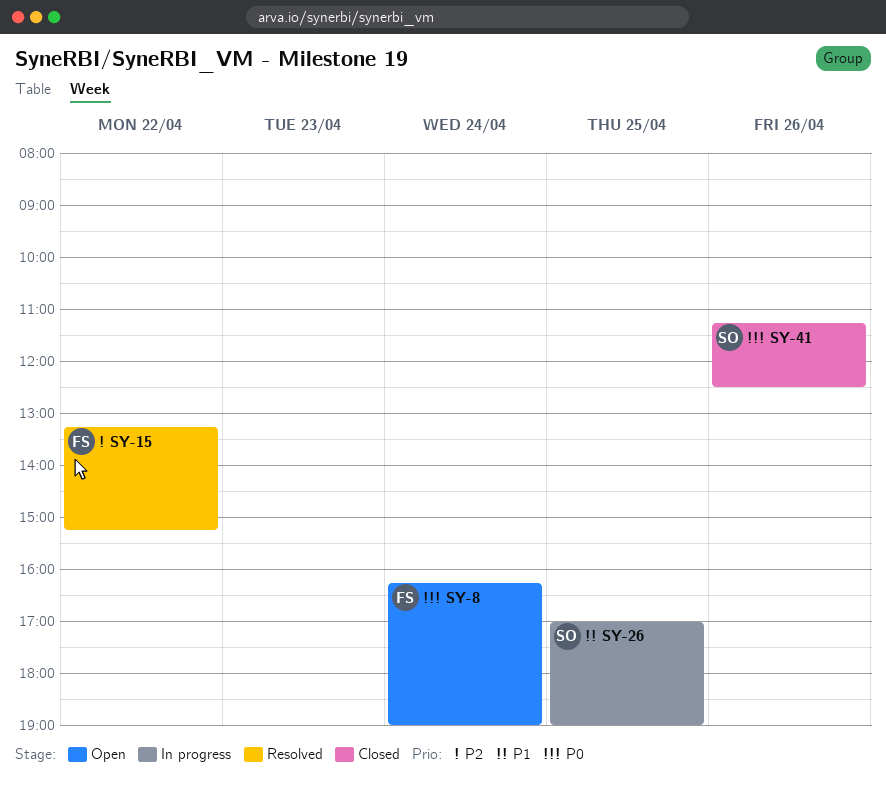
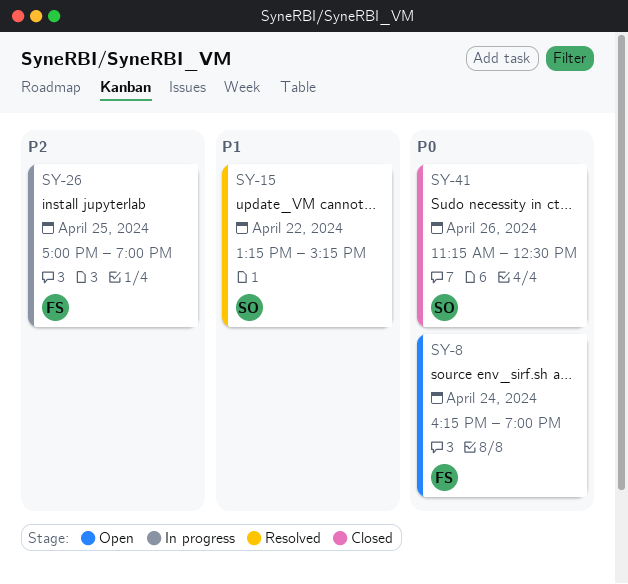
SY-15, owner: FS -> SO
SY-15, priority: P2 -> P1
SY-26, owner: SO -> FS
SY-26, priority: P1 -> P2

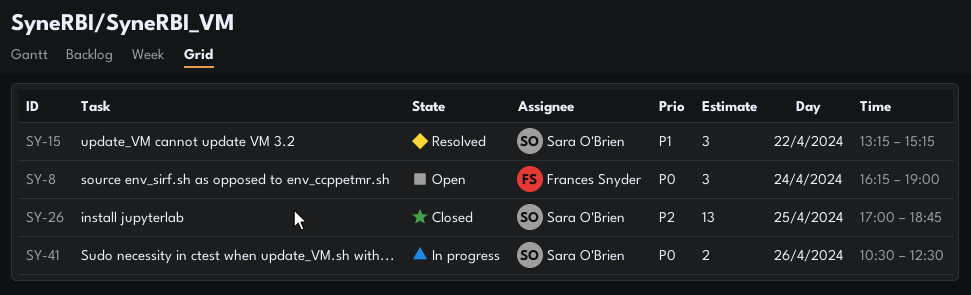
SY-26, status: In progress -> Closed
SY-26, owner: Frances Snyder -> Sara O'Brien
SY-26, ends: 19:00 -> 18:45
SY-41, status: Closed -> In progress
SY-41, begins: 11:15 -> 10:30

